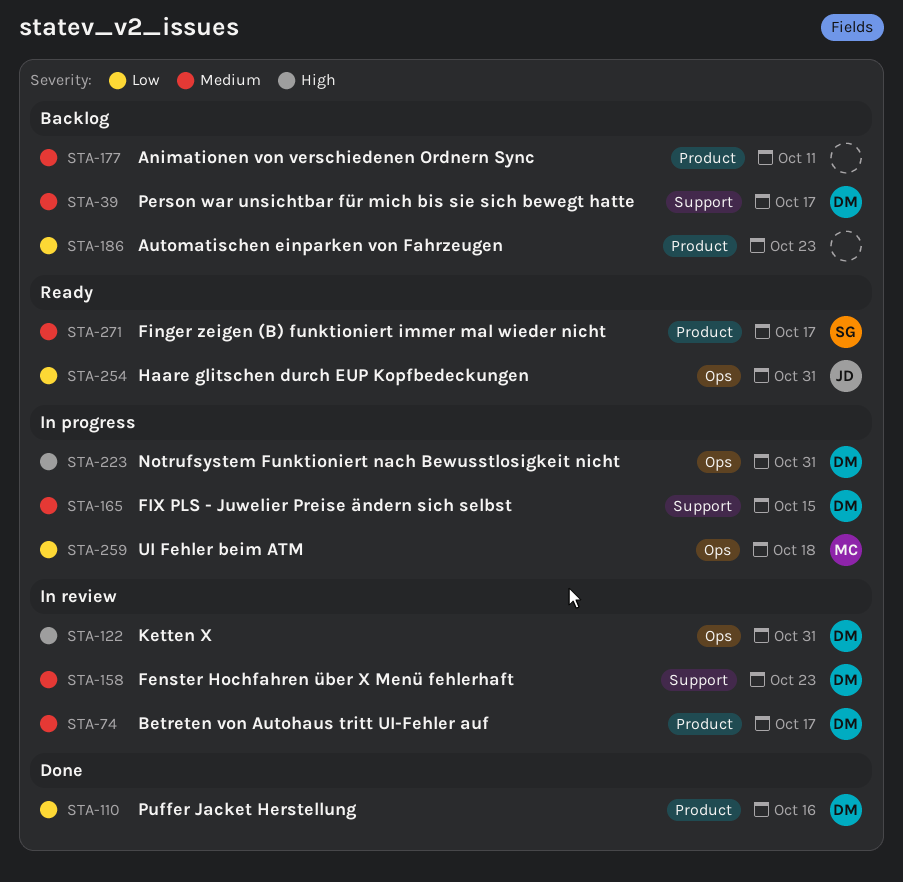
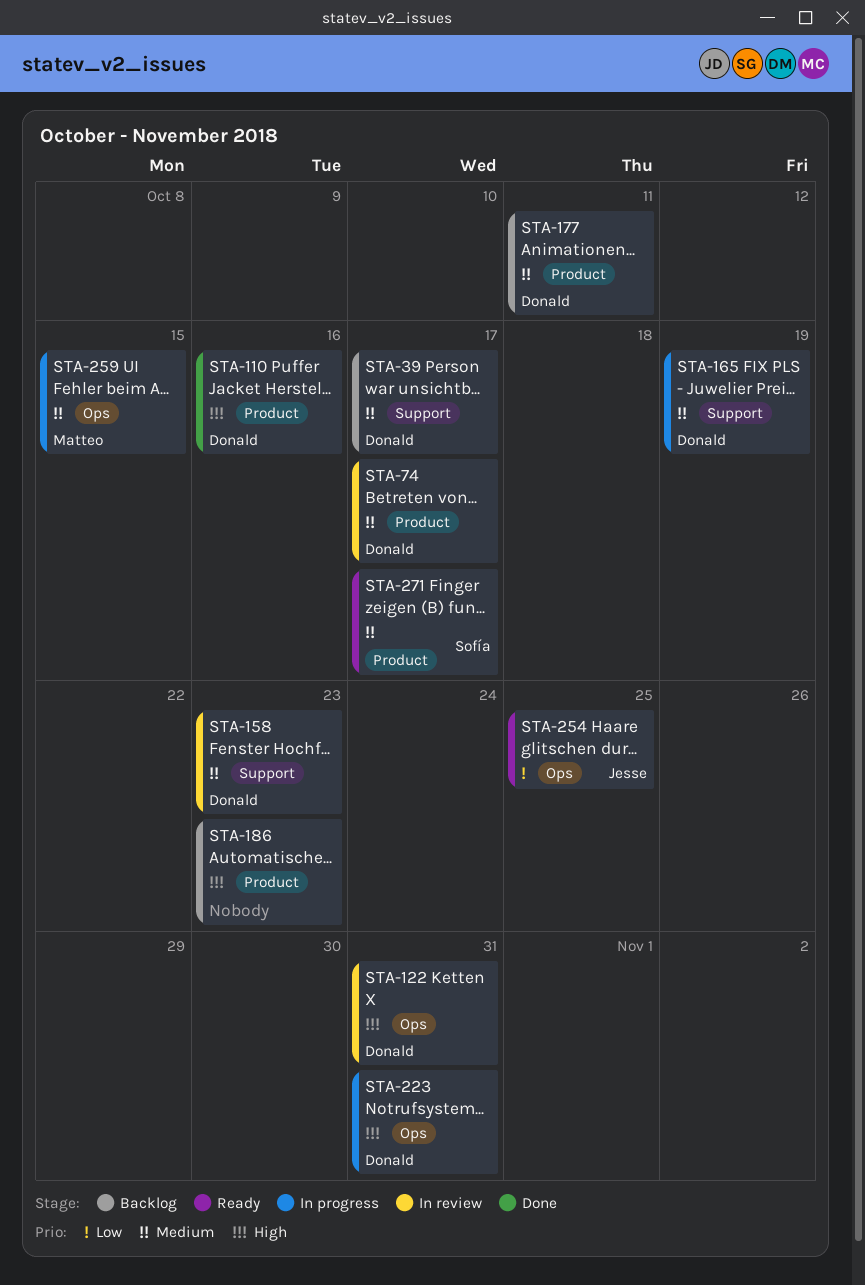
STA-110, priority: Low -> High
STA-165, due: Oct 15 -> Oct 19
STA-177, owner: none -> Donald
STA-186, priority: Low -> High
STA-254, due: Oct 31 -> Oct 25
STA-259, priority: Low -> Medium
STA-259, due: Oct 18 -> Oct 15

